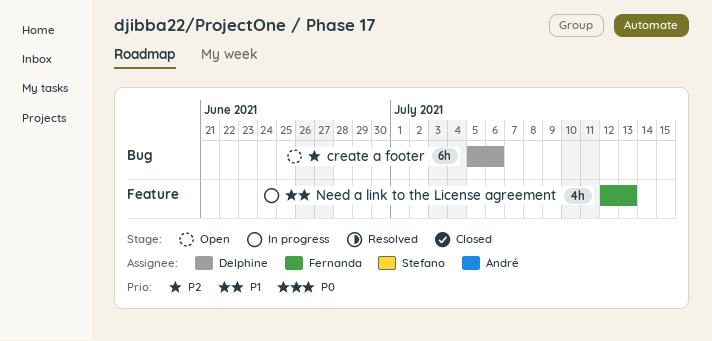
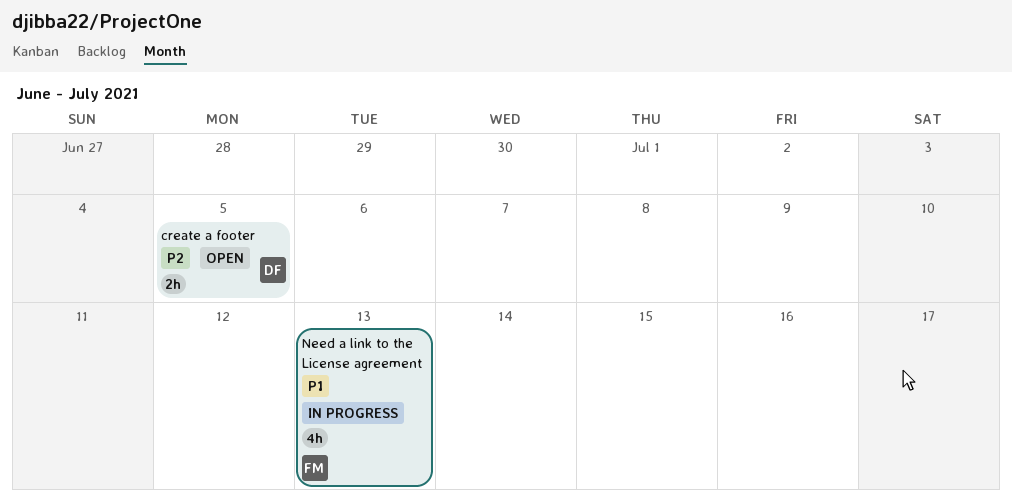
create a footer, estimate: 6h -> 2h
create a footer, due: Jul 6 -> Jul 5

